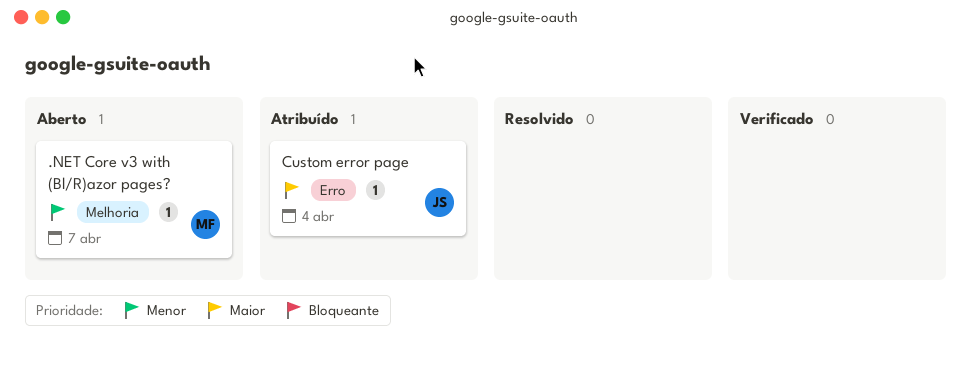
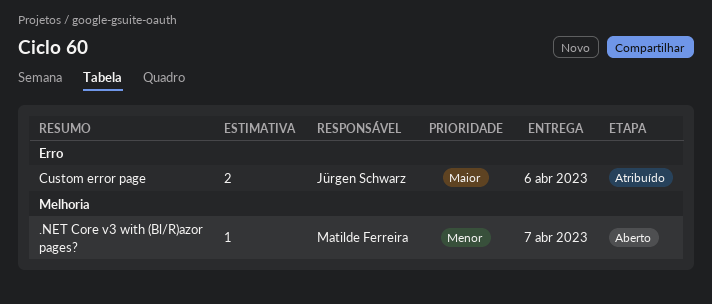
Custom error page, estimate: 1 -> 2
Custom error page, due: Apr 4 -> Apr 6

